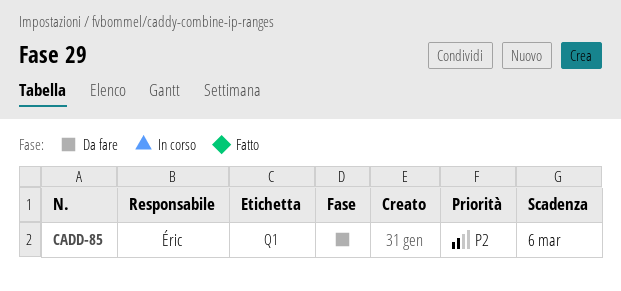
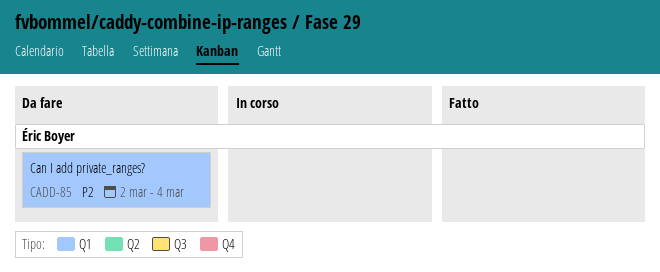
CADD-85, due: Mar 6 -> Mar 4

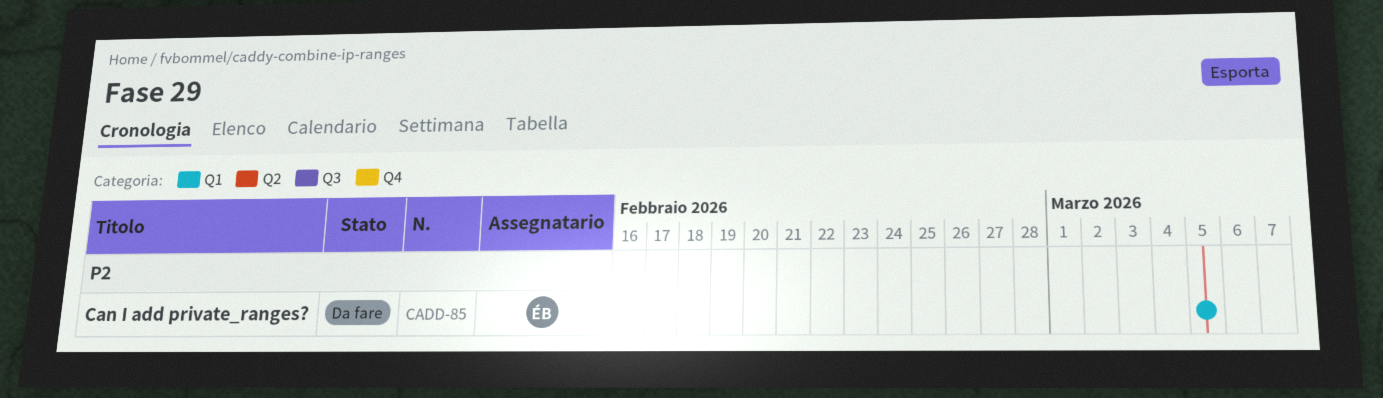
CADD-85, start: Mar 2 -> Mar 5
CADD-85, due: Mar 4 -> Mar 5

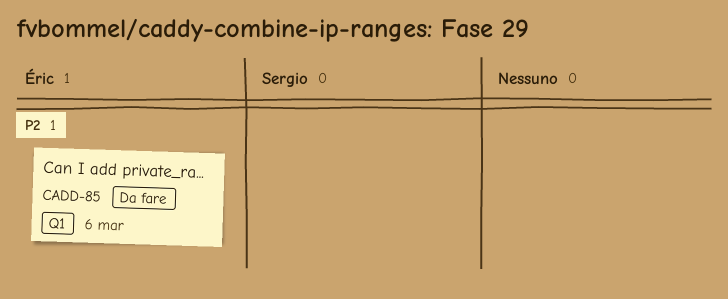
CADD-85, due: Mar 5 -> Mar 6

